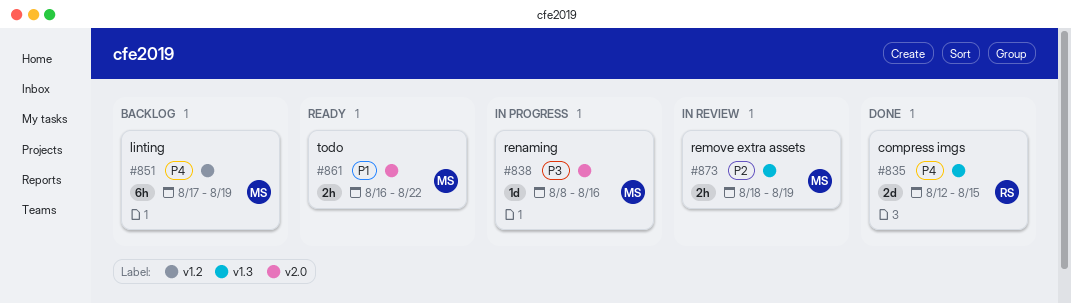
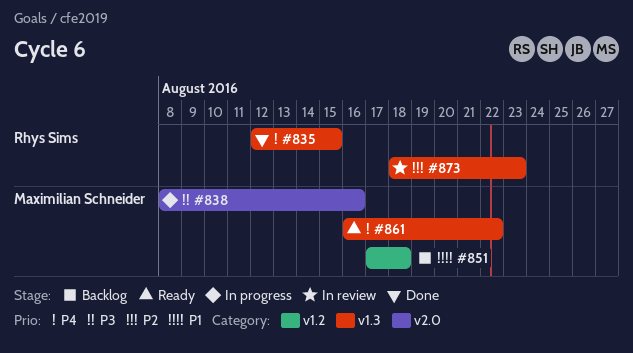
#851, priority: P4 -> P1
#851, due: Aug 19 -> Aug 18
#861, priority: P1 -> P4
#861, label: v2.0 -> v1.3
#873, owner: Maximilian Schneider -> Rhys Sims
#873, due: Aug 19 -> Aug 23

